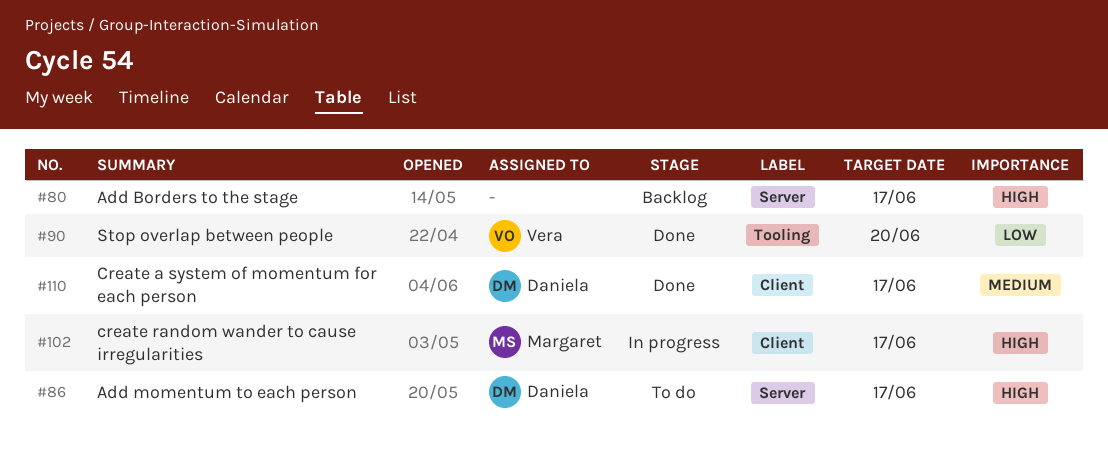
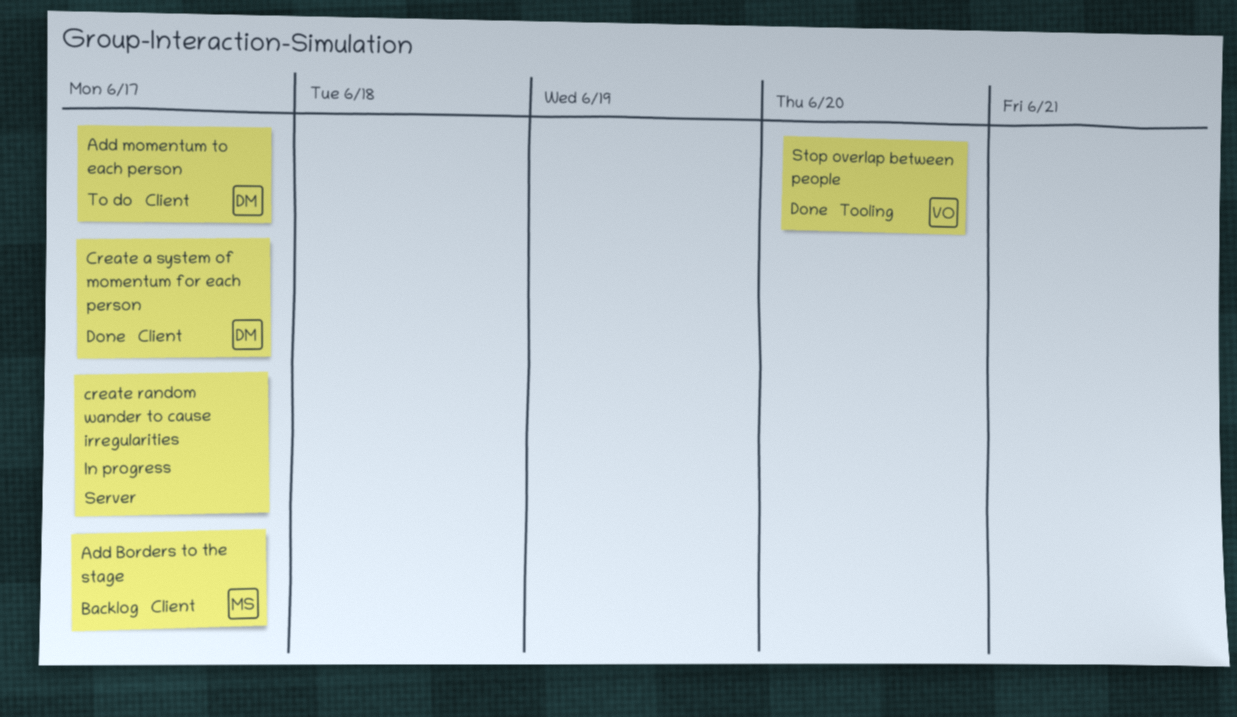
Add Borders to the stage, owner: none -> Margaret
Add Borders to the stage, label: Server -> Client
Add momentum to each person, label: Server -> Client
create random wander to cause irregularities, owner: Margaret -> none
create random wander to cause irregularities, label: Client -> Server

